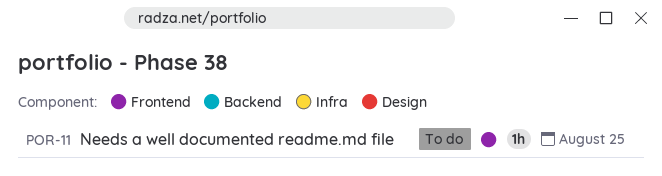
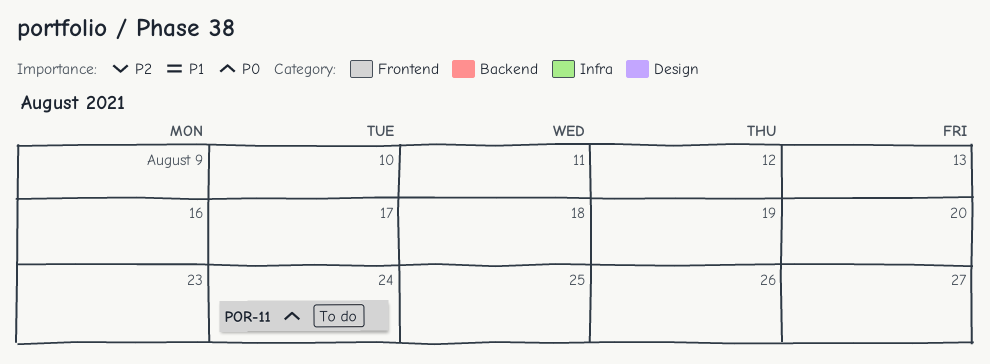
POR-11, due: Aug 25 -> Aug 24

